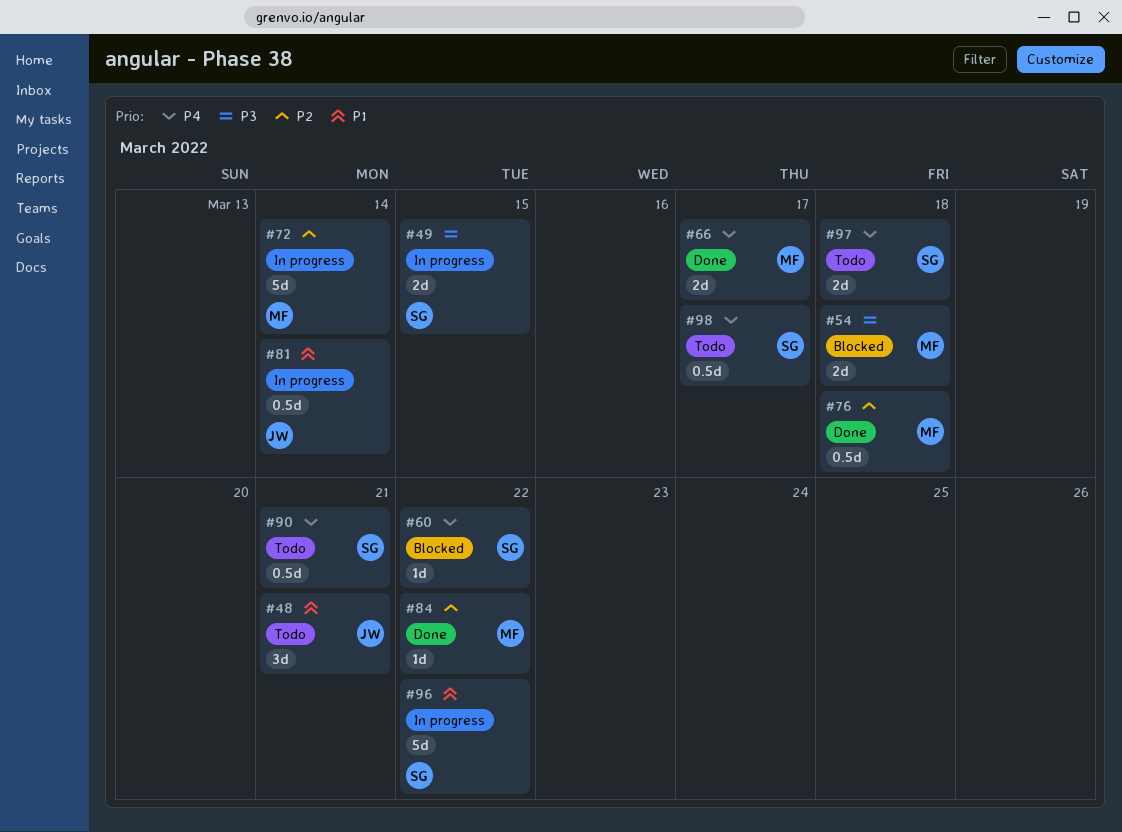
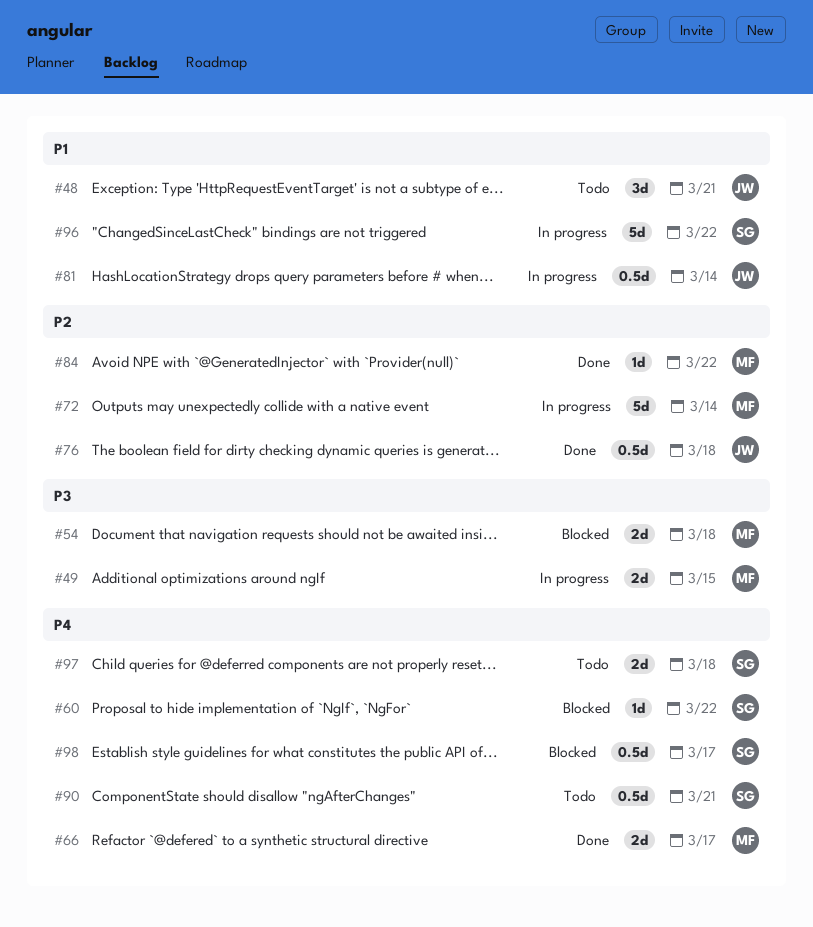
#49, owner: SG -> MF
#76, owner: MF -> JW
#98, status: Todo -> Blocked

